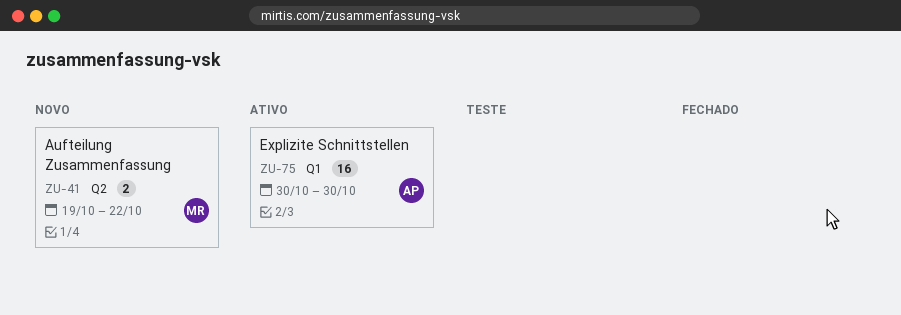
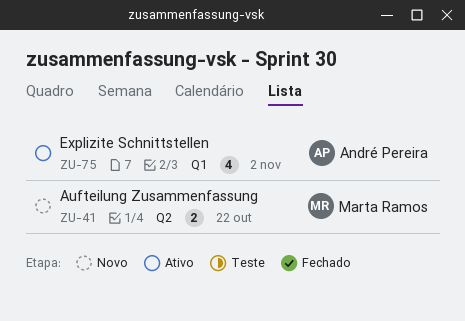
ZU-75, estimate: 16 -> 4
ZU-75, due: Oct 30 -> Nov 2

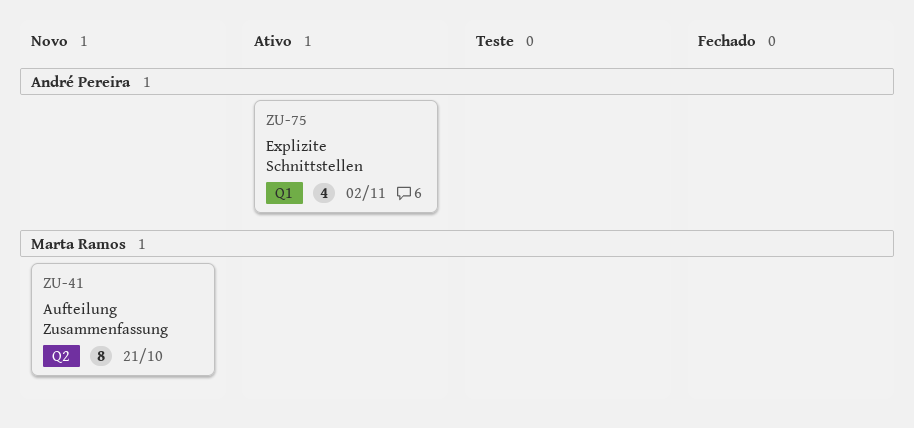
ZU-41, estimate: 2 -> 8
ZU-41, due: Oct 22 -> Oct 21

